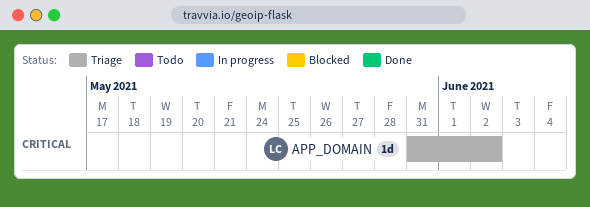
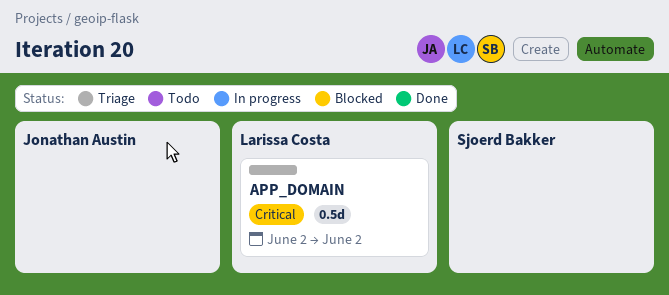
APP_DOMAIN, estimate: 1d -> 0.5d
APP_DOMAIN, start: May 31 -> Jun 2

